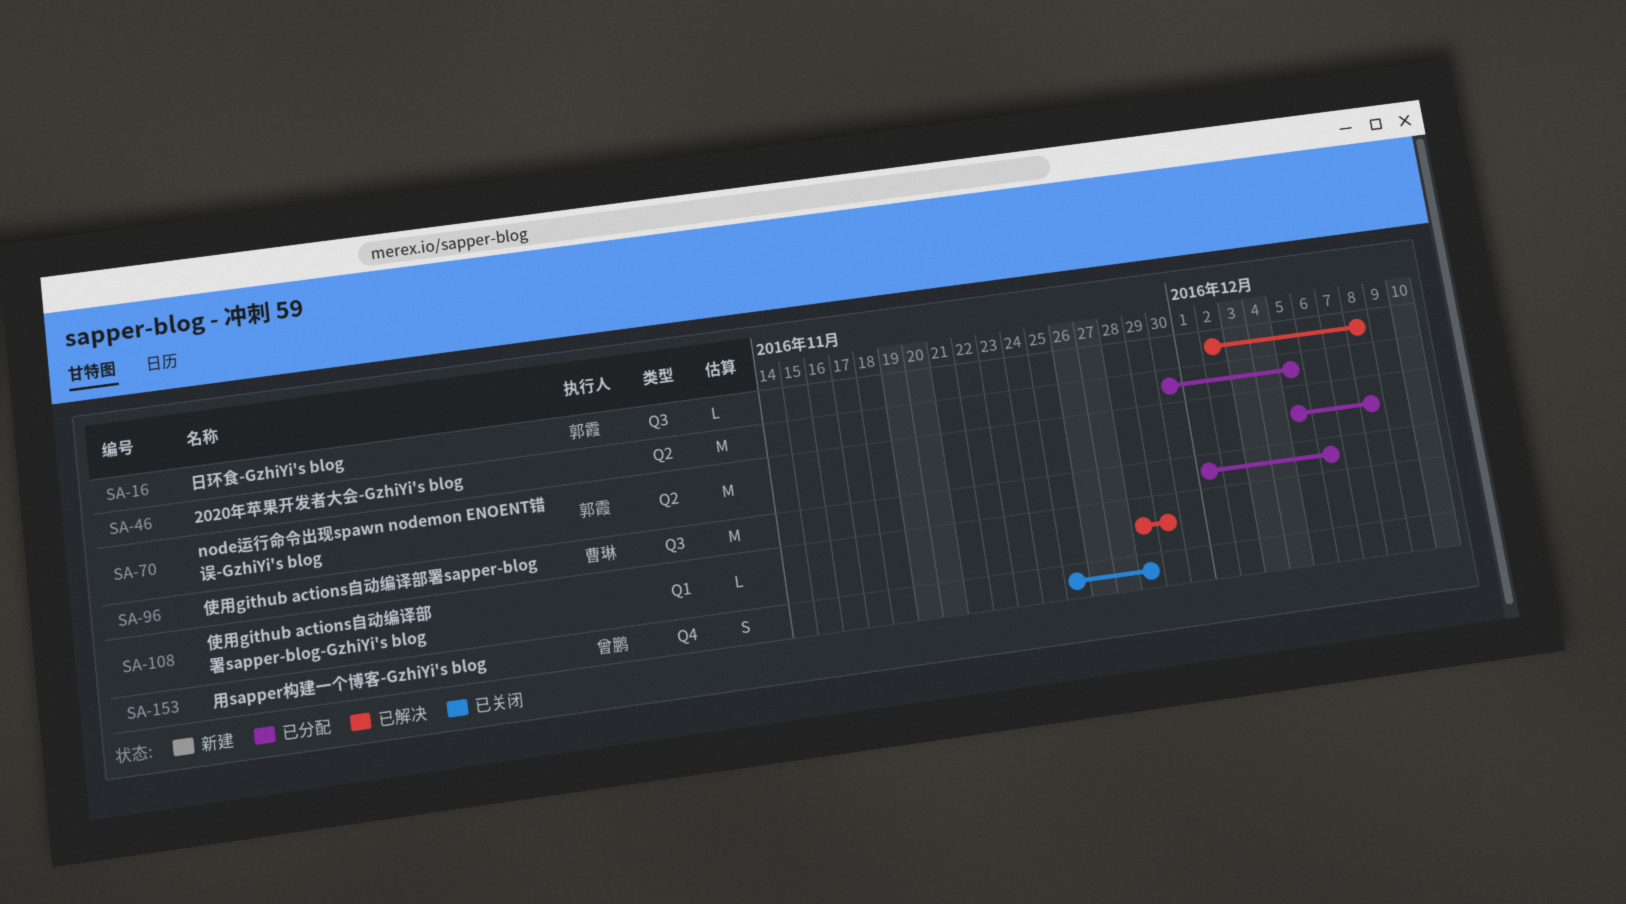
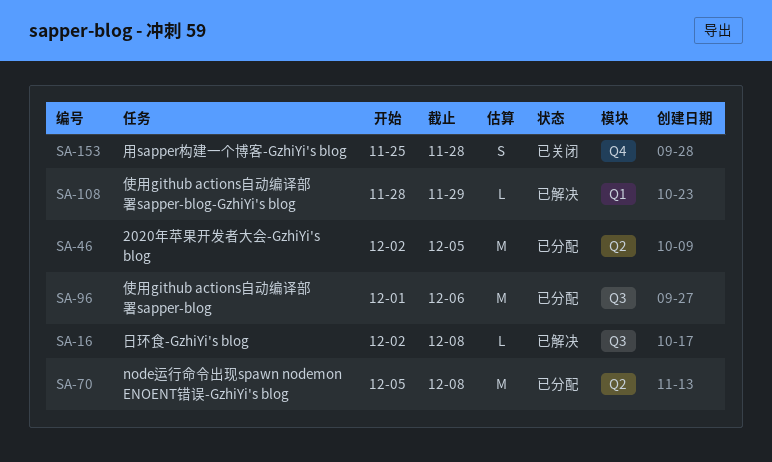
SA-46, start: Nov 30 -> Dec 2

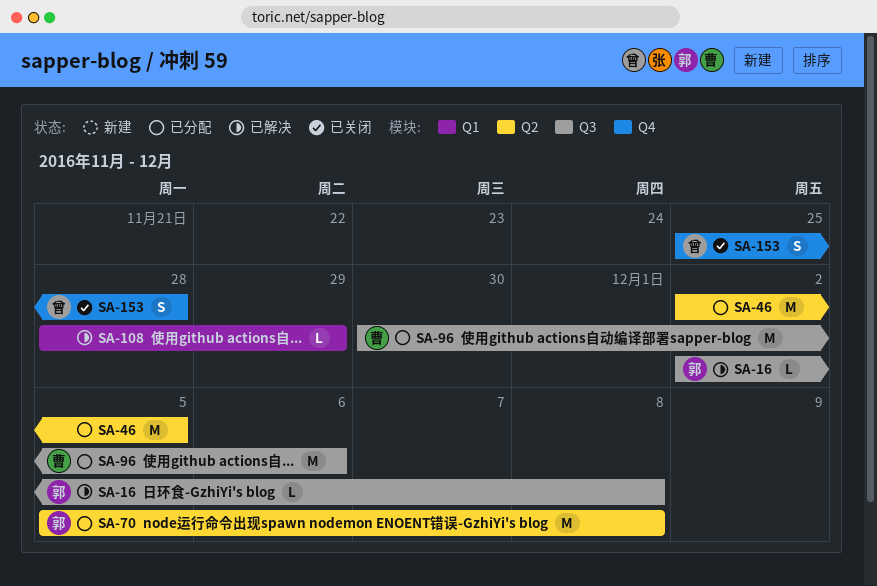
SA-96, start: Dec 1 -> Nov 30

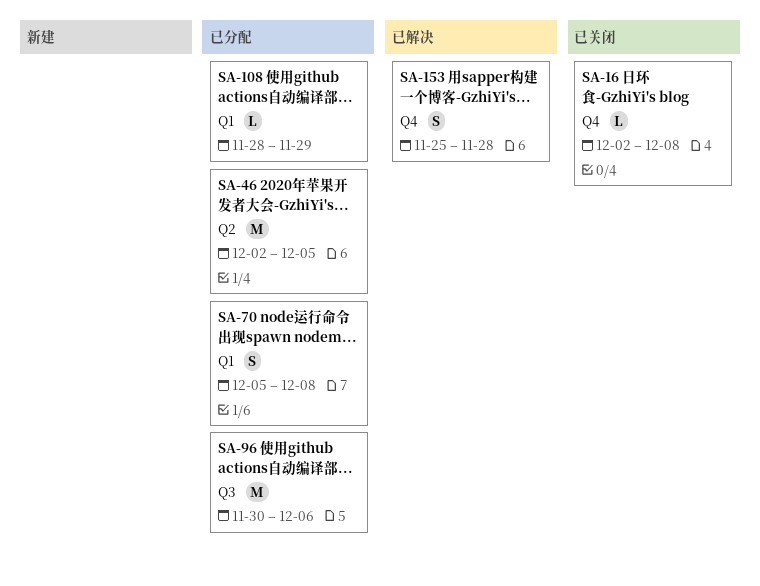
SA-16, status: 已解决 -> 已关闭
SA-16, label: Q3 -> Q4
SA-70, label: Q2 -> Q1
SA-70, estimate: M -> S
SA-108, status: 已解决 -> 已分配
SA-153, status: 已关闭 -> 已解决

